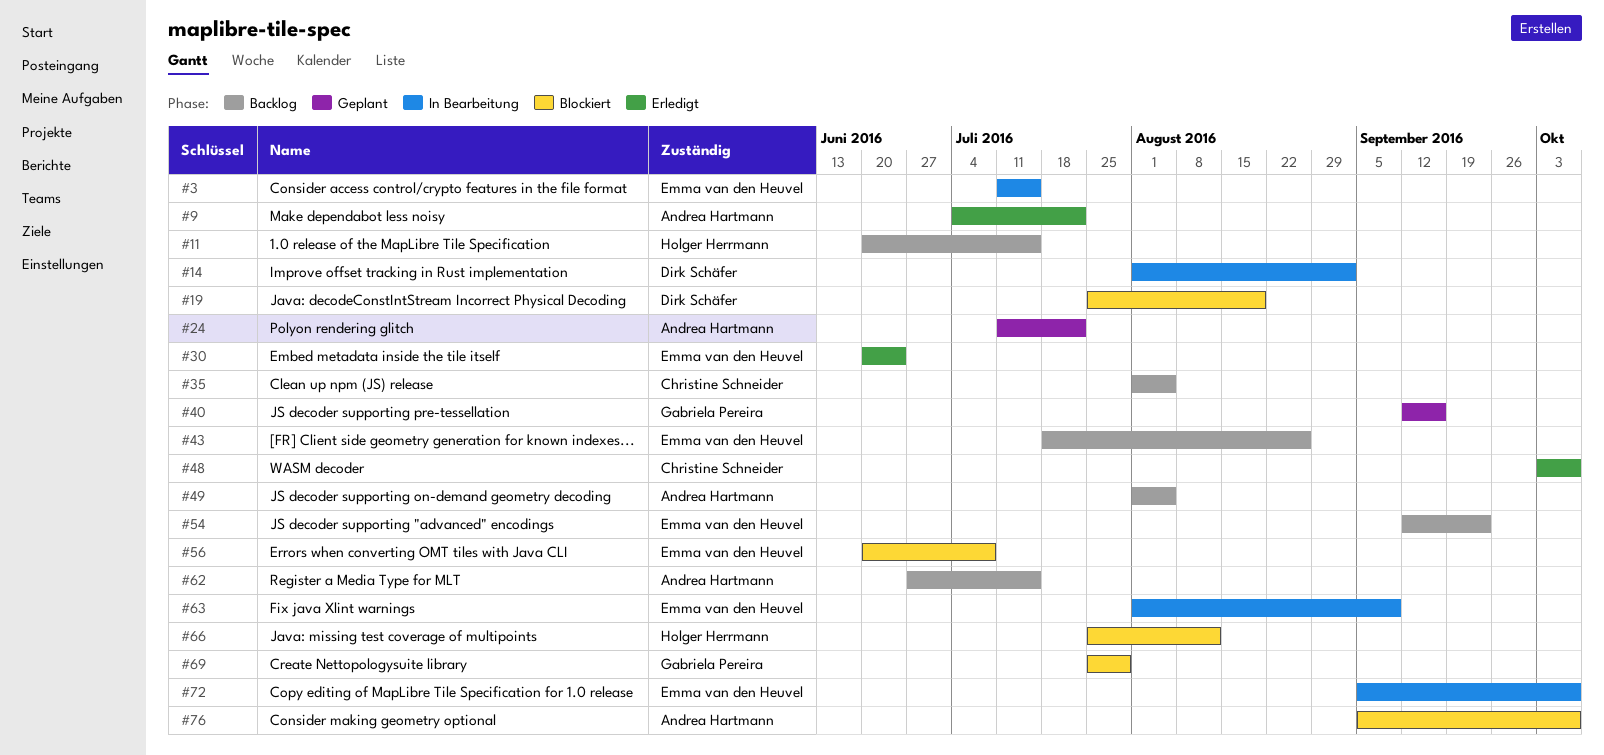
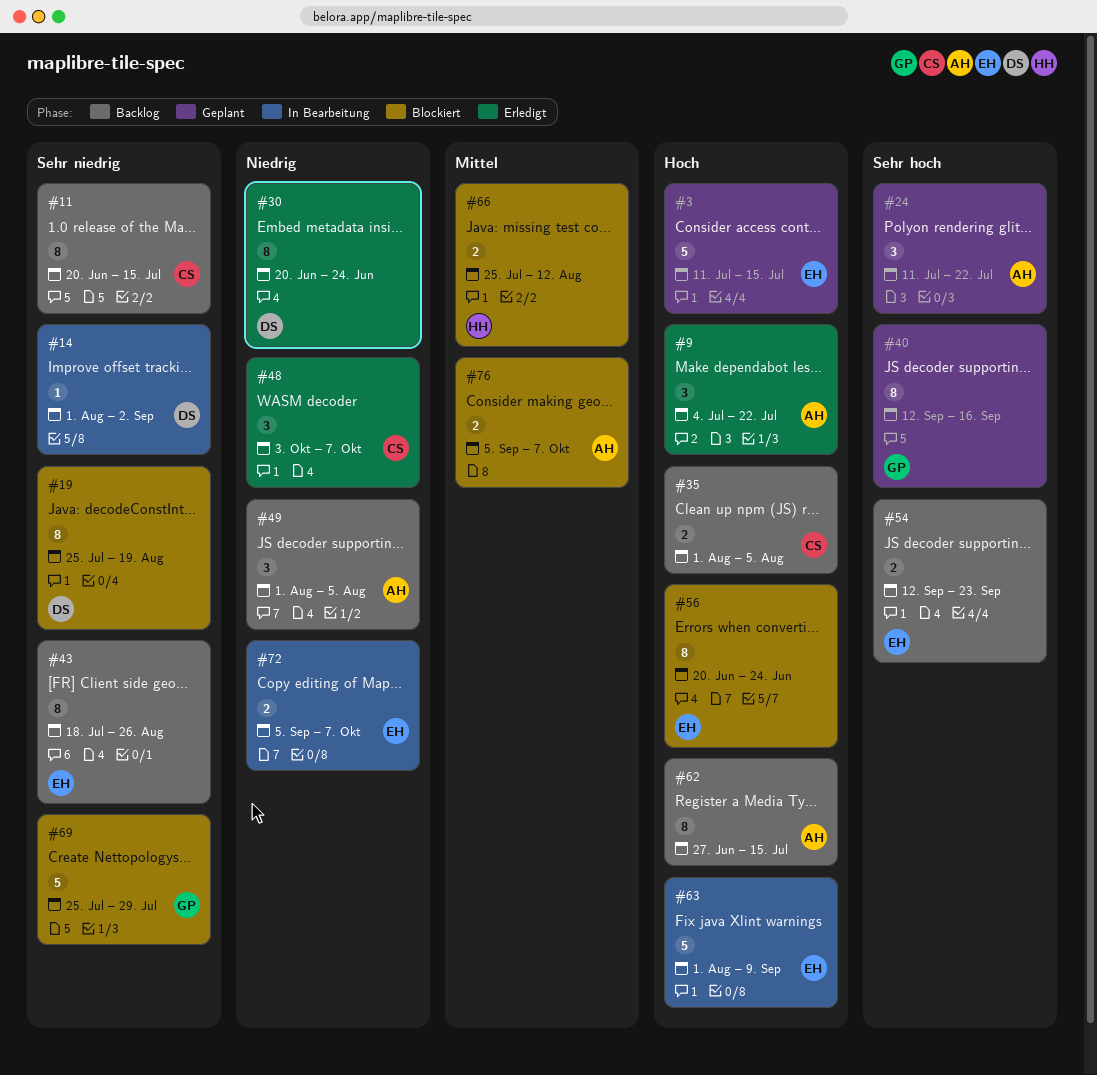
#3, status: In Bearbeitung -> Geplant
#11, owner: Holger Herrmann -> Christine Schneider
#30, owner: Emma van den Heuvel -> Dirk Schäfer
#56, due: Jul 8 -> Jun 24

